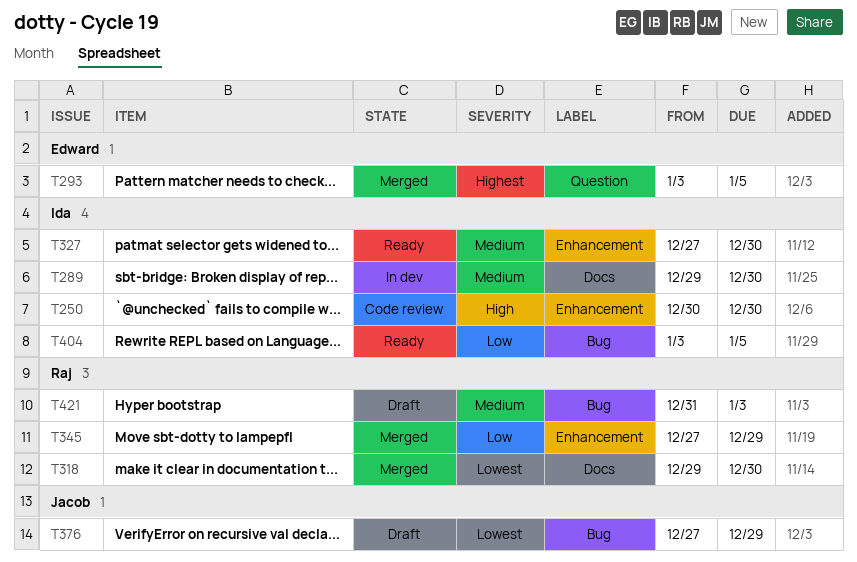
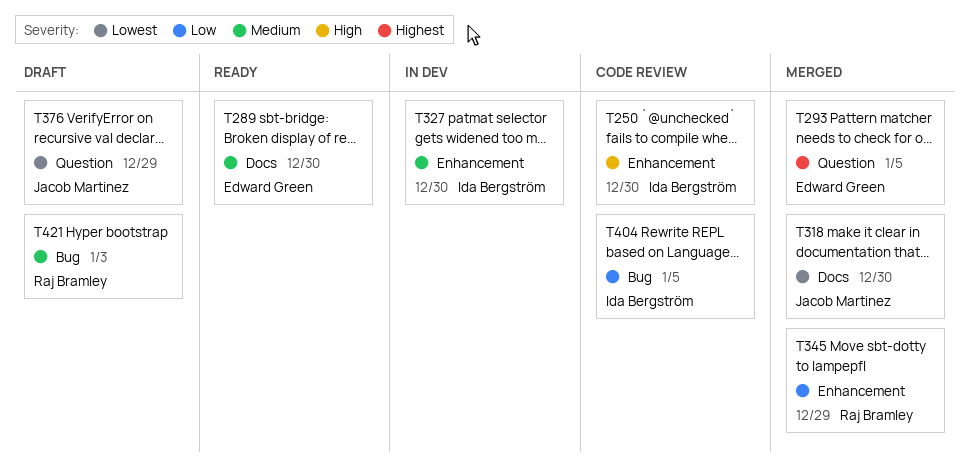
T289, status: In dev -> Ready
T289, owner: Ida Bergström -> Edward Green
T318, owner: Raj Bramley -> Jacob Martinez
T327, status: Ready -> In dev
T376, label: Bug -> Question
T404, status: Ready -> Code review

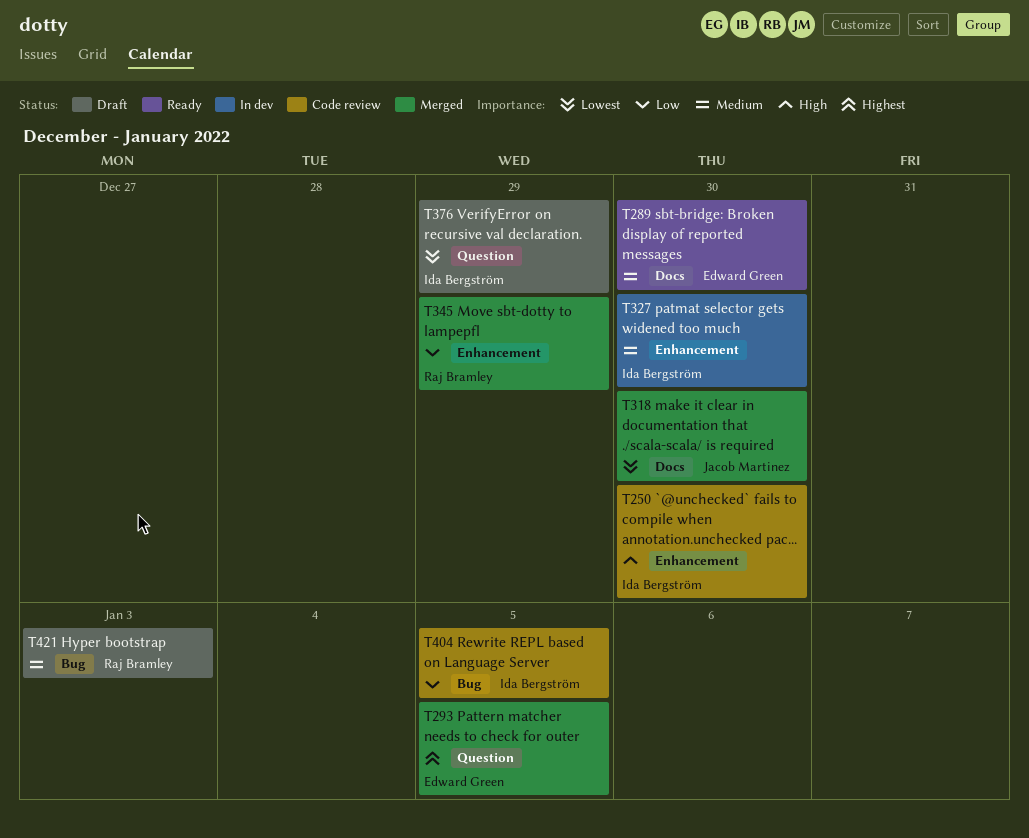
T376, owner: Jacob Martinez -> Ida Bergström

